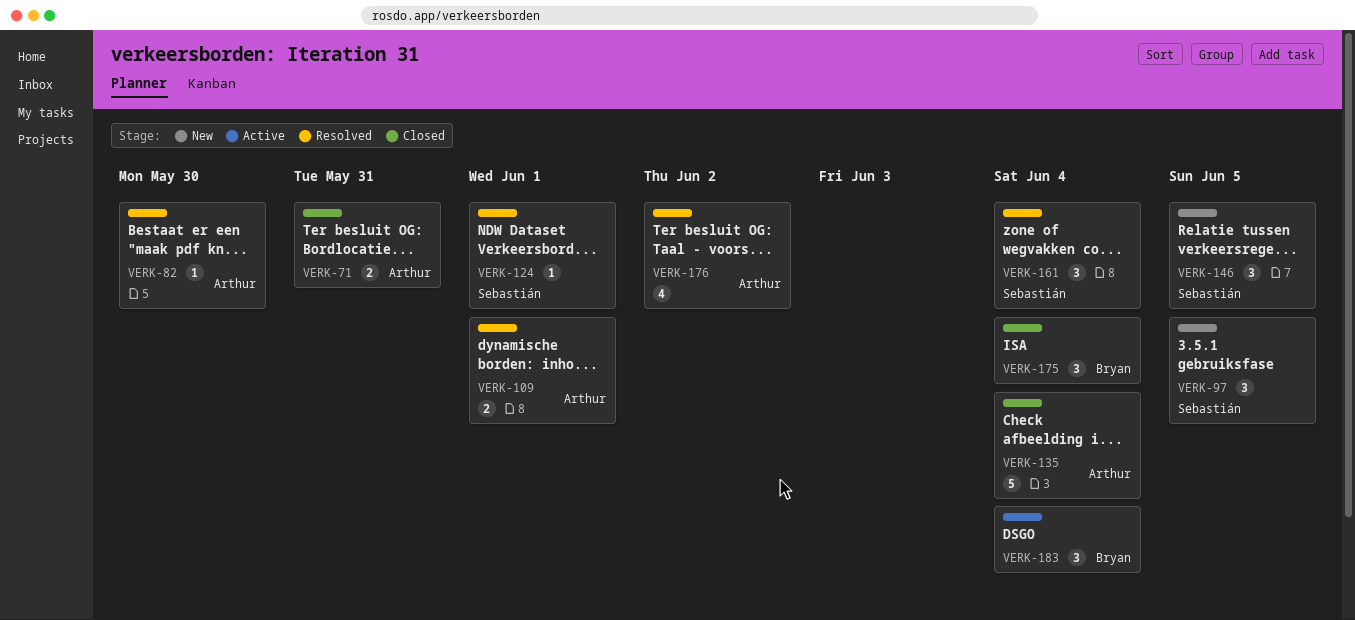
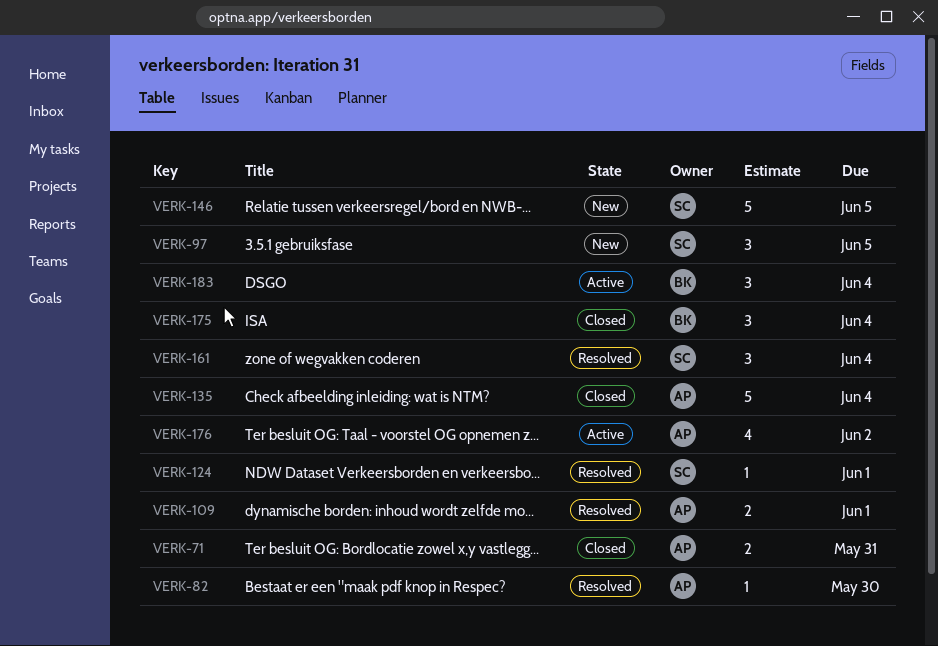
VERK-146, estimate: 3 -> 5
VERK-176, status: Resolved -> Active

